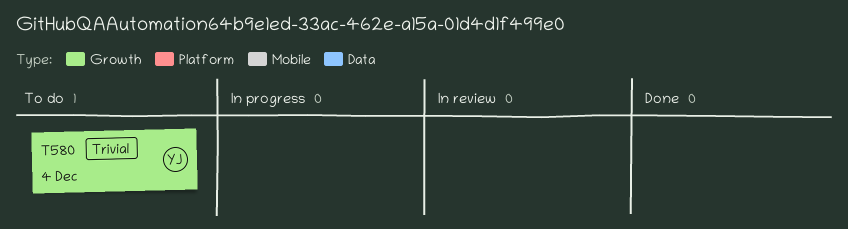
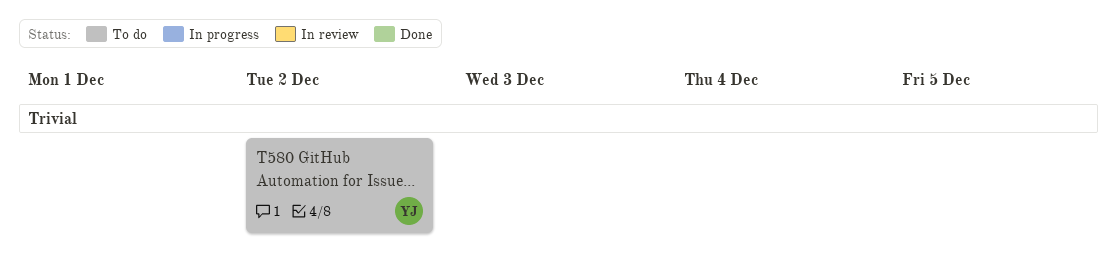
T580, due: Dec 4 -> Dec 2

